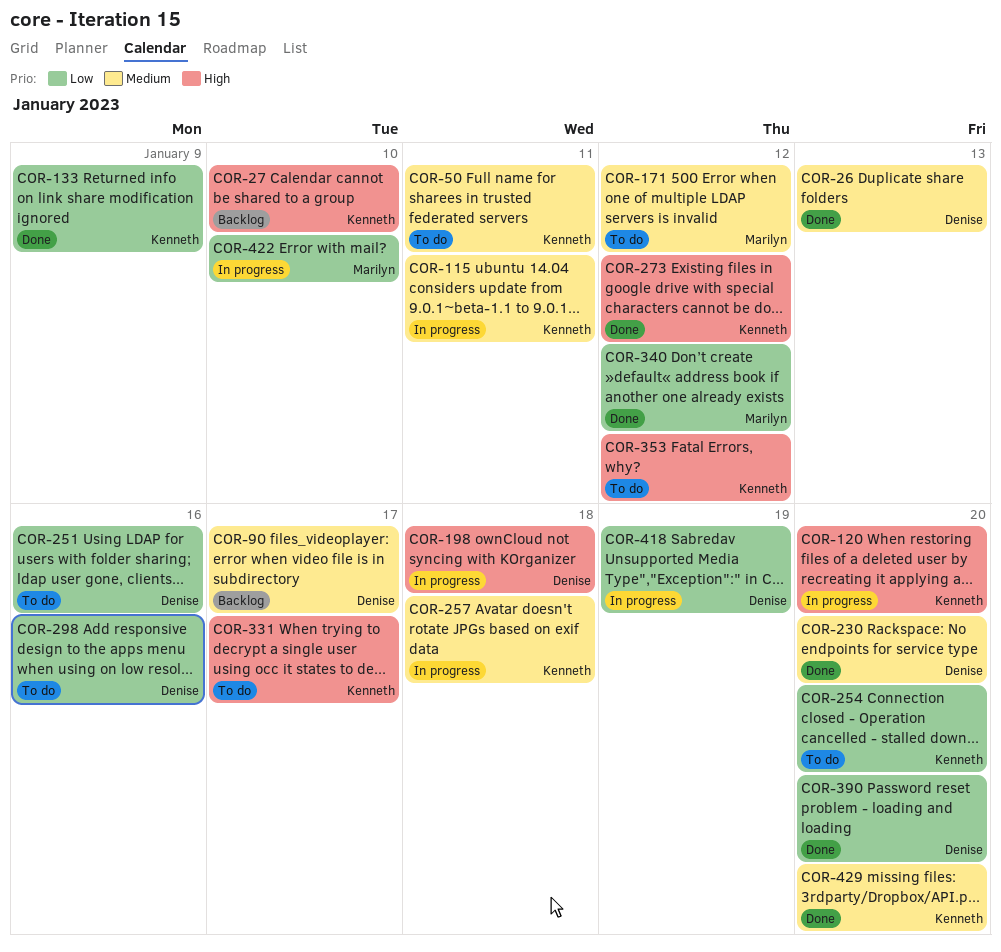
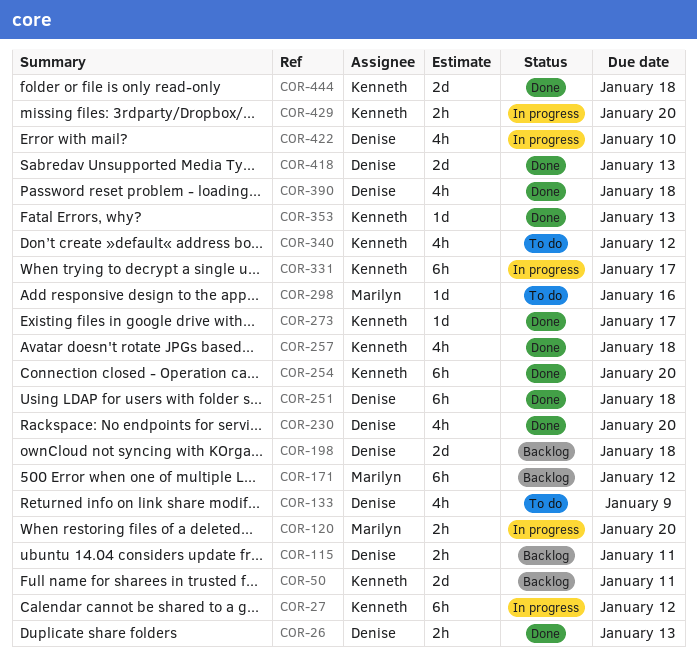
COR-27, status: Backlog -> In progress
COR-27, due: Jan 10 -> Jan 12
COR-50, status: To do -> Backlog
COR-90: present -> none
COR-115, status: In progress -> Backlog
COR-115, owner: Kenneth -> Denise
COR-120, owner: Kenneth -> Marilyn
COR-133, status: Done -> To do
COR-133, owner: Kenneth -> Denise
COR-171, status: To do -> Backlog
COR-198, status: In progress -> Backlog
COR-251, status: To do -> Done
COR-251, due: Jan 16 -> Jan 18
COR-254, status: To do -> Done
COR-257, status: In progress -> Done
COR-273, due: Jan 12 -> Jan 17
COR-298, owner: Denise -> Marilyn
COR-331, status: To do -> In progress
COR-340, status: Done -> To do
COR-340, owner: Marilyn -> Kenneth
COR-353, status: To do -> Done
COR-353, due: Jan 12 -> Jan 13
COR-390, due: Jan 20 -> Jan 18
COR-418, status: In progress -> Done
COR-418, due: Jan 19 -> Jan 13
COR-422, owner: Marilyn -> Denise
COR-429, status: Done -> In progress
COR-444: none -> present

